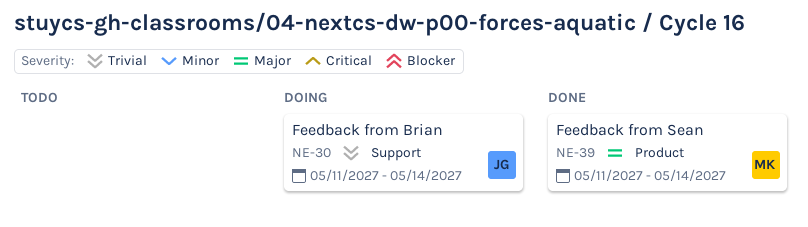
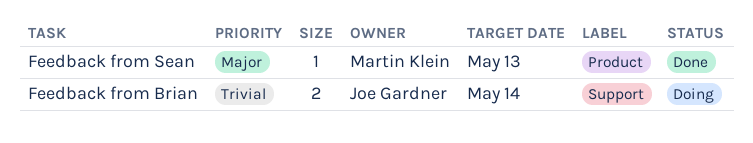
Feedback from Sean, due: May 14 -> May 13

